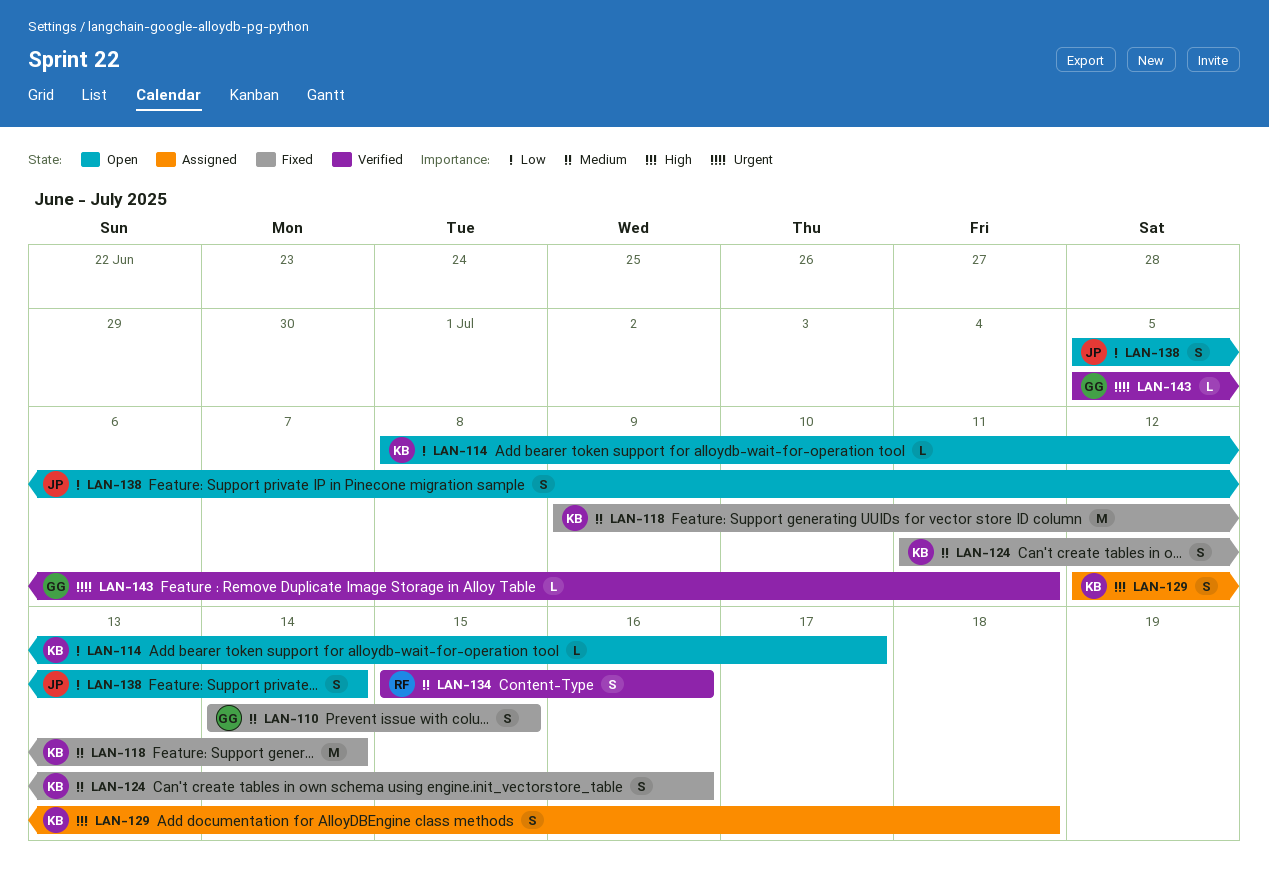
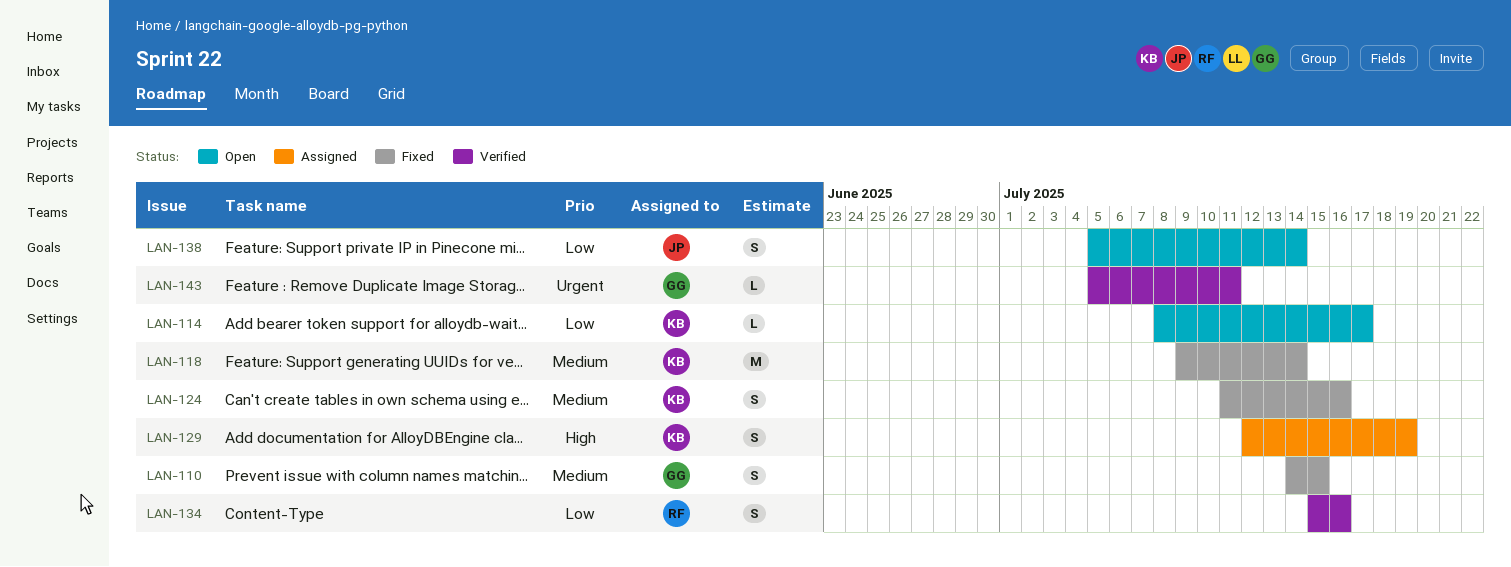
LAN-129, due: Jul 18 -> Jul 19
LAN-134, priority: Medium -> Low

